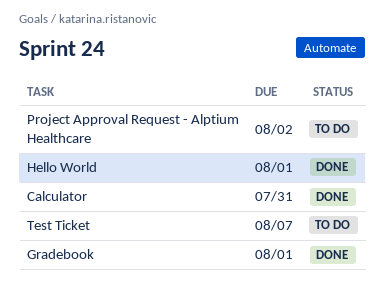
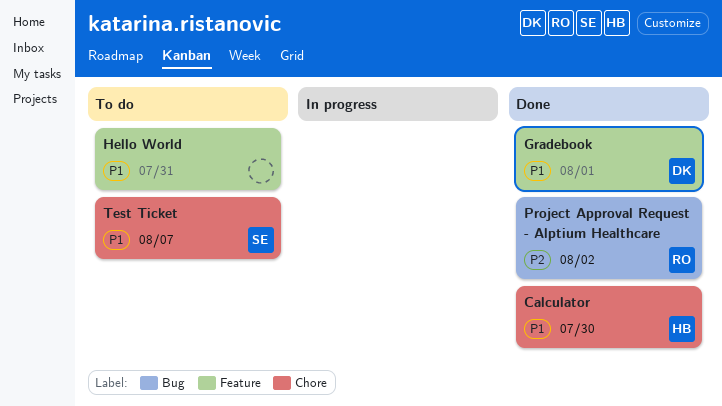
Calculator, due: Jul 31 -> Jul 30
Hello World, status: Done -> To do
Hello World, due: Aug 1 -> Jul 31
Project Approval Request - Alptium Healthcare, status: To do -> Done

